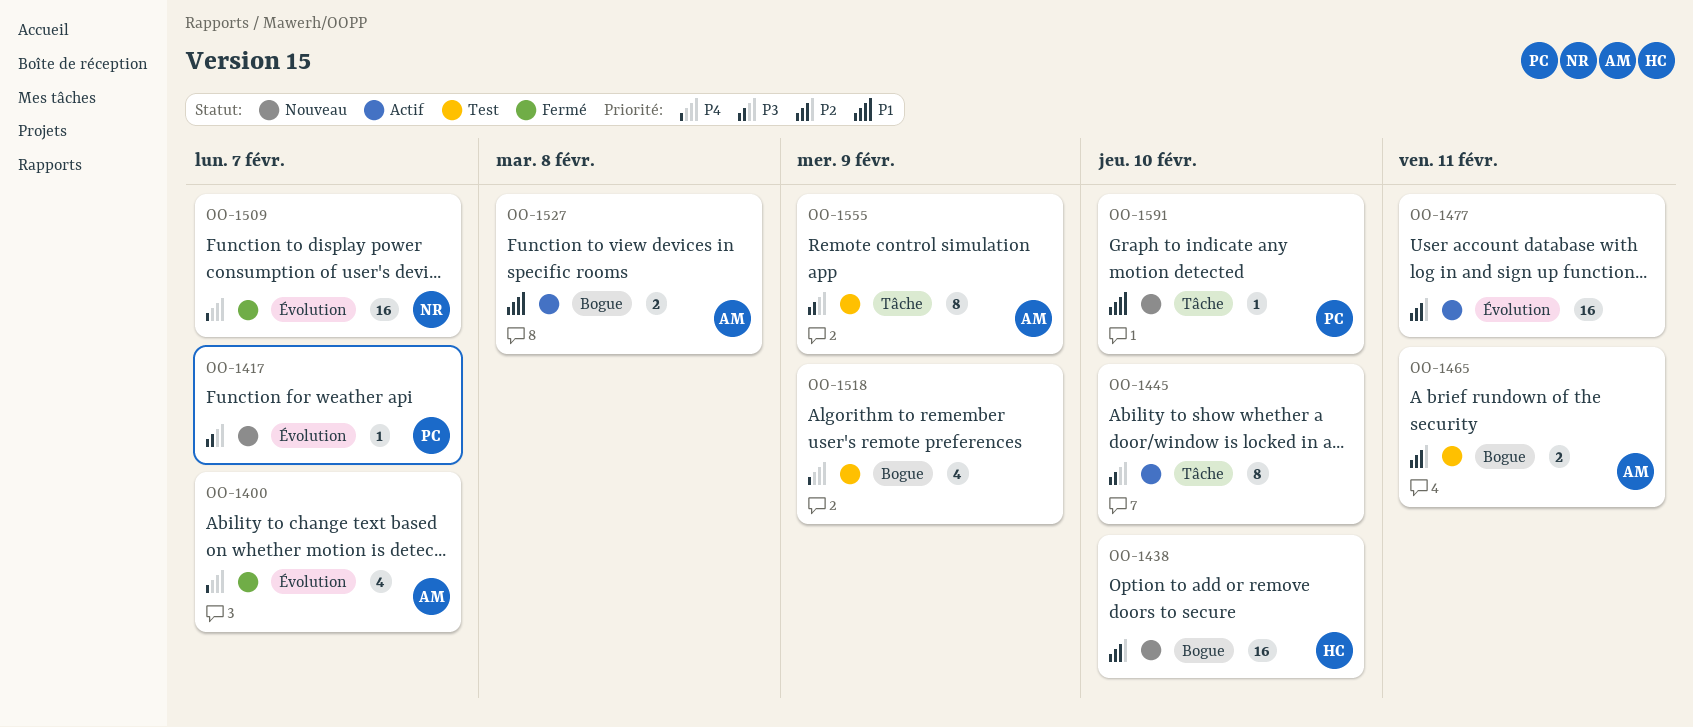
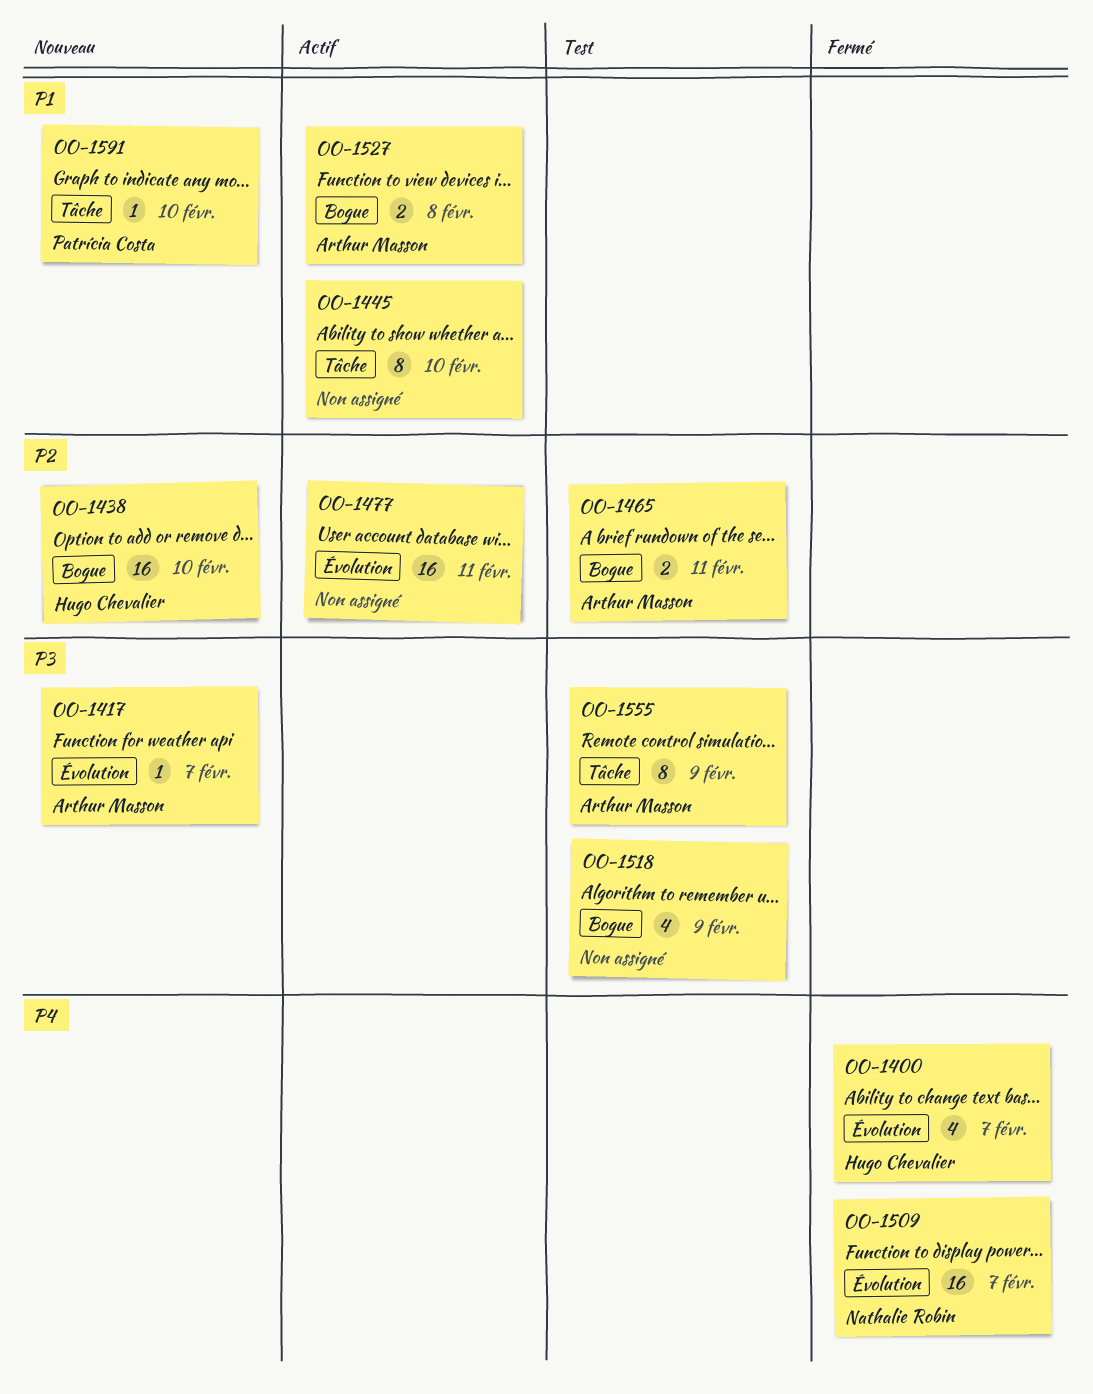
OO-1400, owner: Arthur Masson -> Hugo Chevalier
OO-1417, owner: Patrícia Costa -> Arthur Masson
OO-1445, priority: P3 -> P1
OO-1518, priority: P4 -> P3

